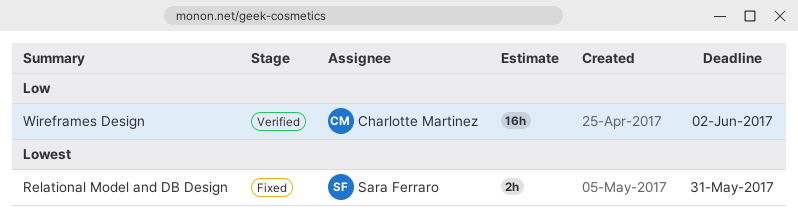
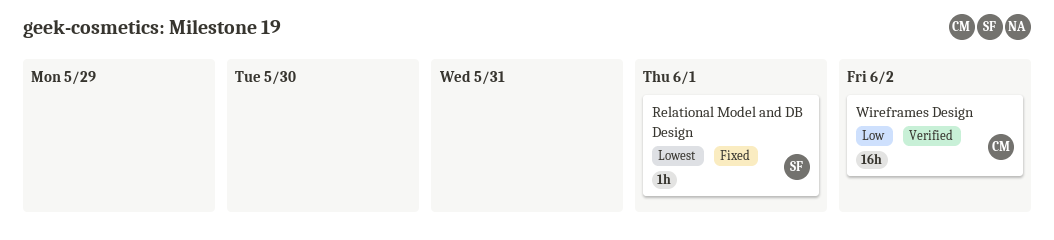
Relational Model and DB Design, estimate: 2h -> 1h
Relational Model and DB Design, due: May 31 -> Jun 1

